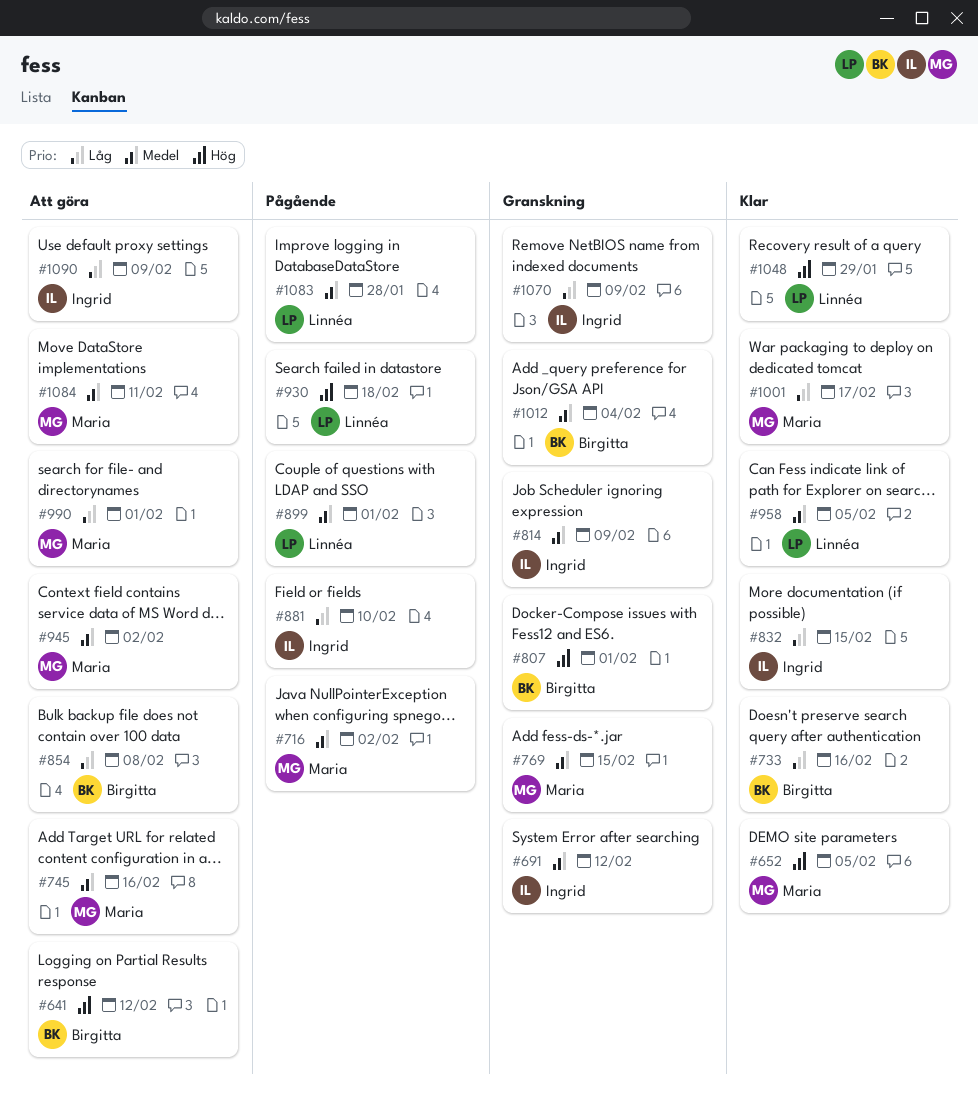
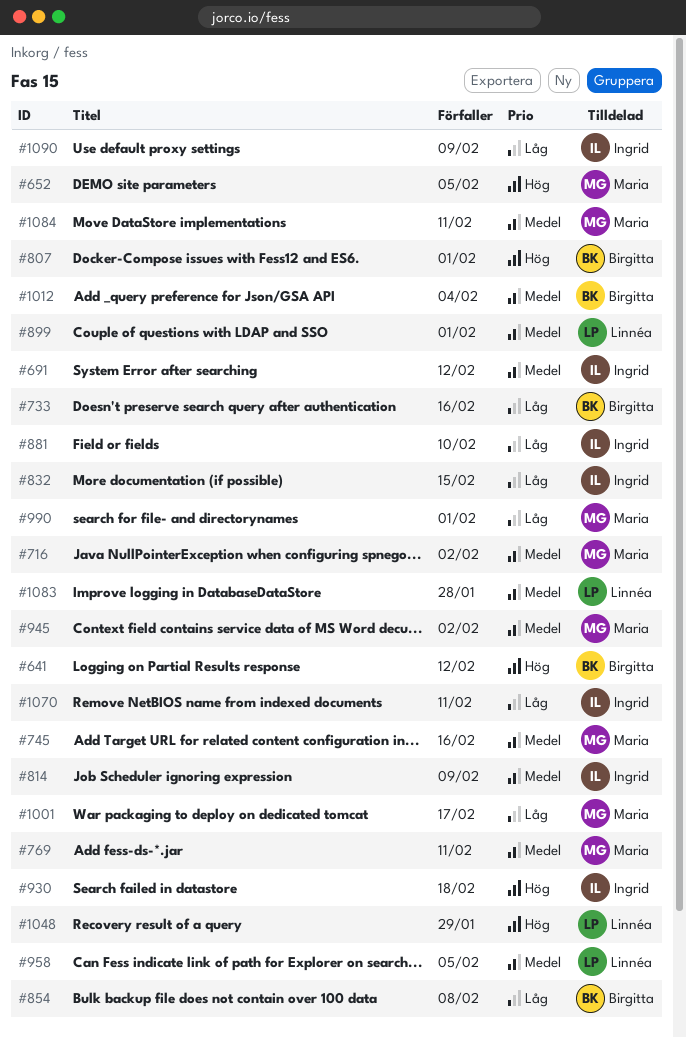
#769, due: Feb 15 -> Feb 11
#930, owner: Linnéa -> Ingrid
#1070, due: Feb 9 -> Feb 11

